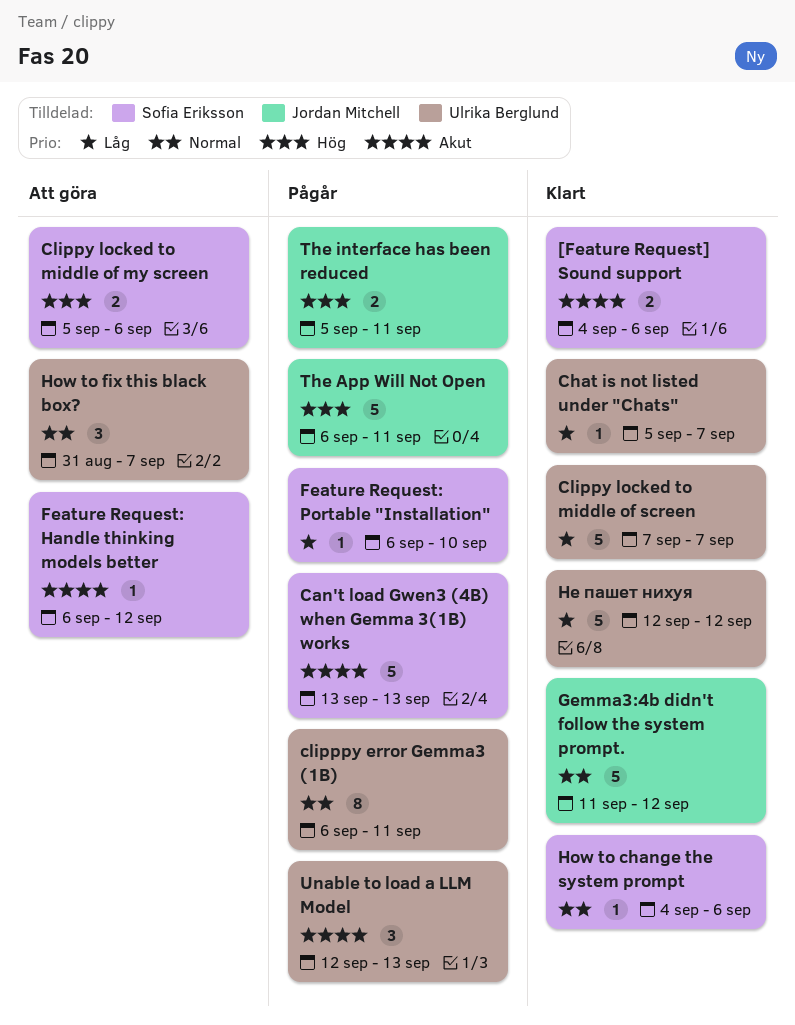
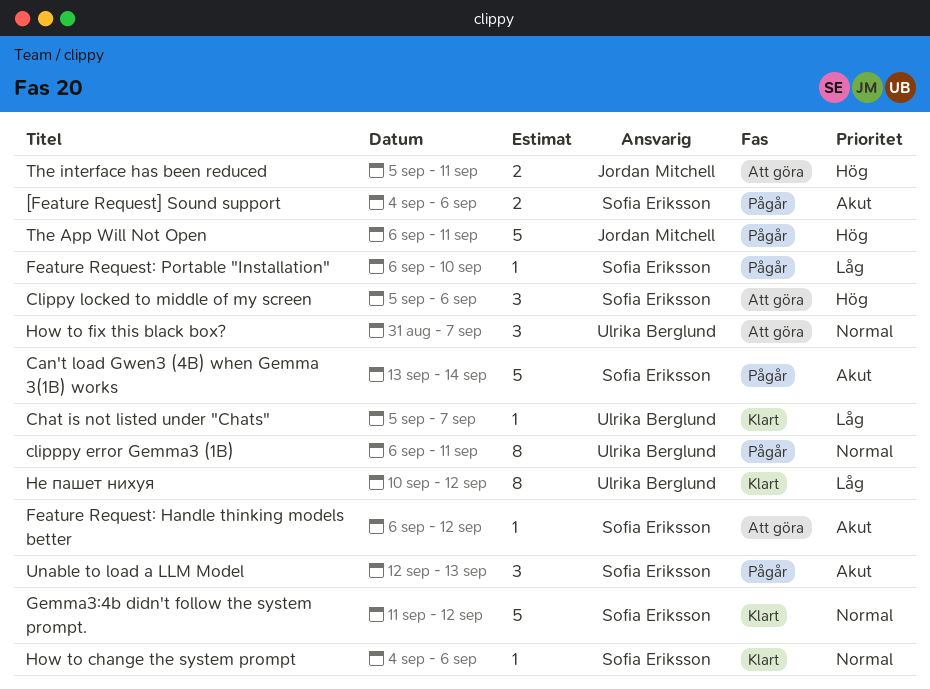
[Feature Request] Sound support, status: Klart -> Pågår
Can't load Gwen3 (4B) when Gemma 3(1B) works, due: Sep 13 -> Sep 14
Clippy locked to middle of my screen, estimate: 2 -> 3
Clippy locked to middle of screen: present -> none
Gemma3:4b didn't follow the system prompt., owner: Jordan Mitchell -> Sofia Eriksson
The interface has been reduced, status: Pågår -> Att göra
Unable to load a LLM Model, owner: Ulrika Berglund -> Sofia Eriksson
Не пашет нихуя, estimate: 5 -> 8
Не пашет нихуя, start: Sep 12 -> Sep 10

